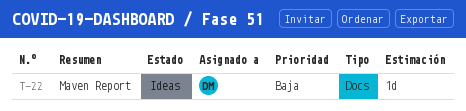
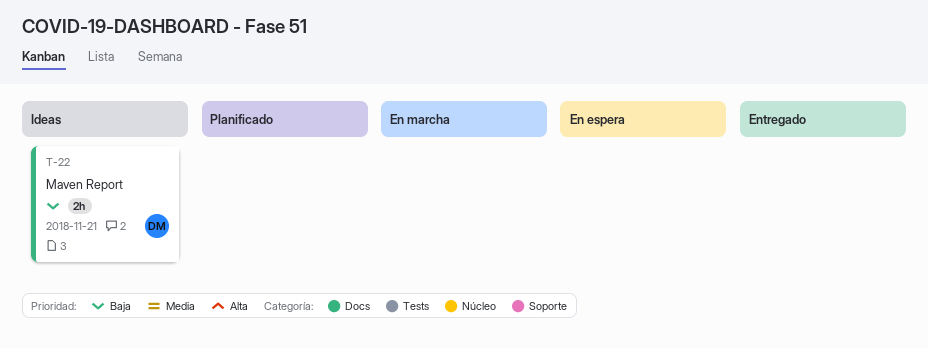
T-22, estimate: 1d -> 2h

